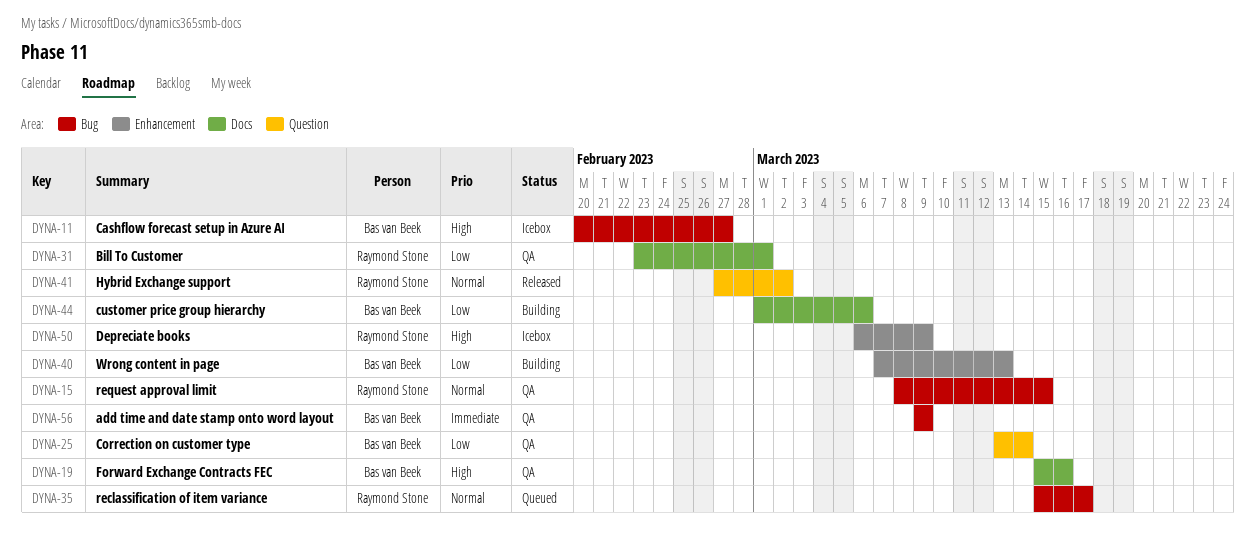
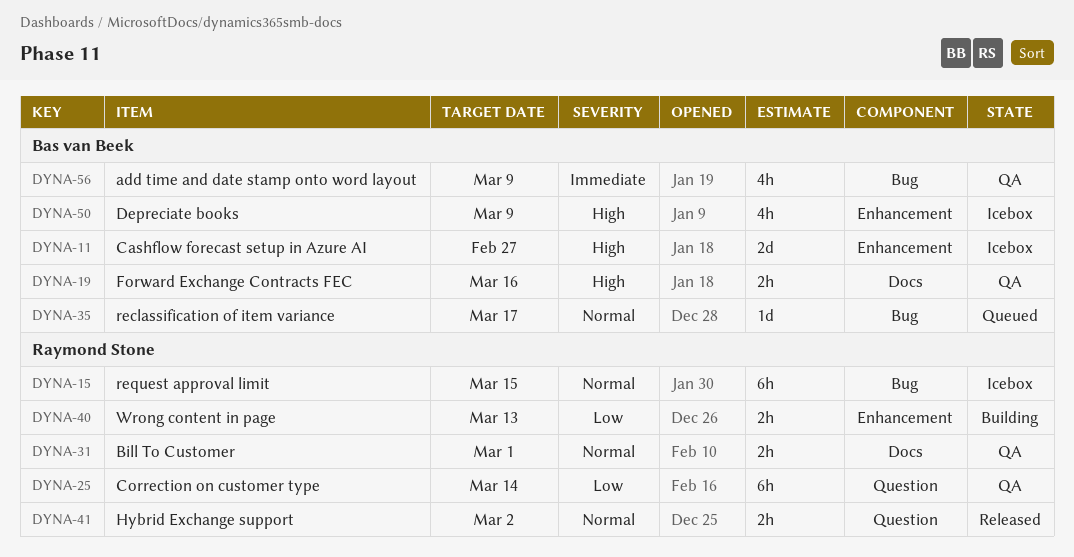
DYNA-11, label: Bug -> Enhancement
DYNA-15, status: QA -> Icebox
DYNA-25, owner: Bas van Beek -> Raymond Stone
DYNA-31, priority: Low -> Normal
DYNA-35, owner: Raymond Stone -> Bas van Beek
DYNA-40, owner: Bas van Beek -> Raymond Stone
DYNA-44: present -> none
DYNA-50, owner: Raymond Stone -> Bas van Beek

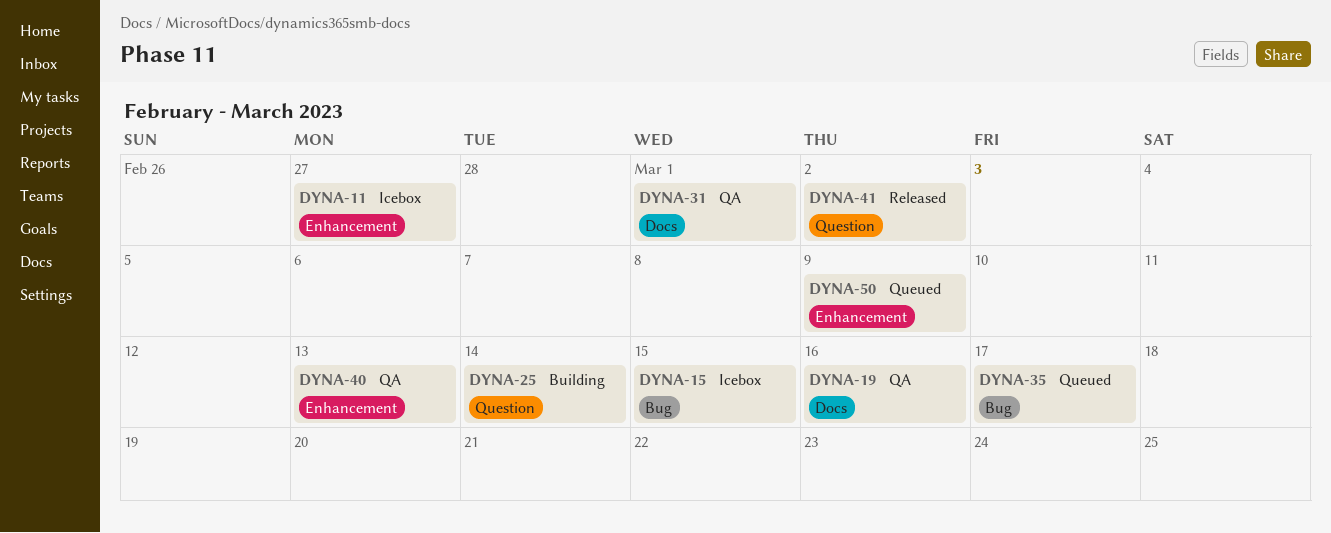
DYNA-25, status: QA -> Building
DYNA-40, status: Building -> QA
DYNA-50, status: Icebox -> Queued
DYNA-56: present -> none

